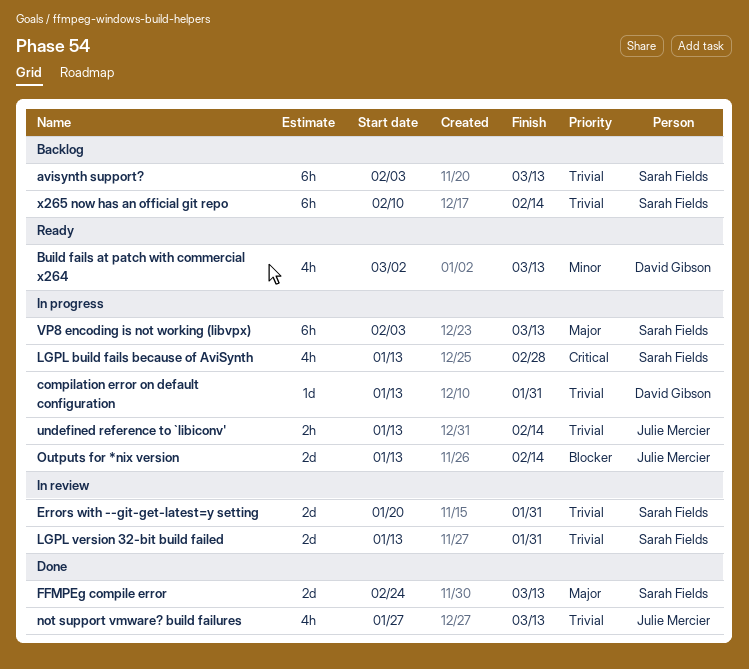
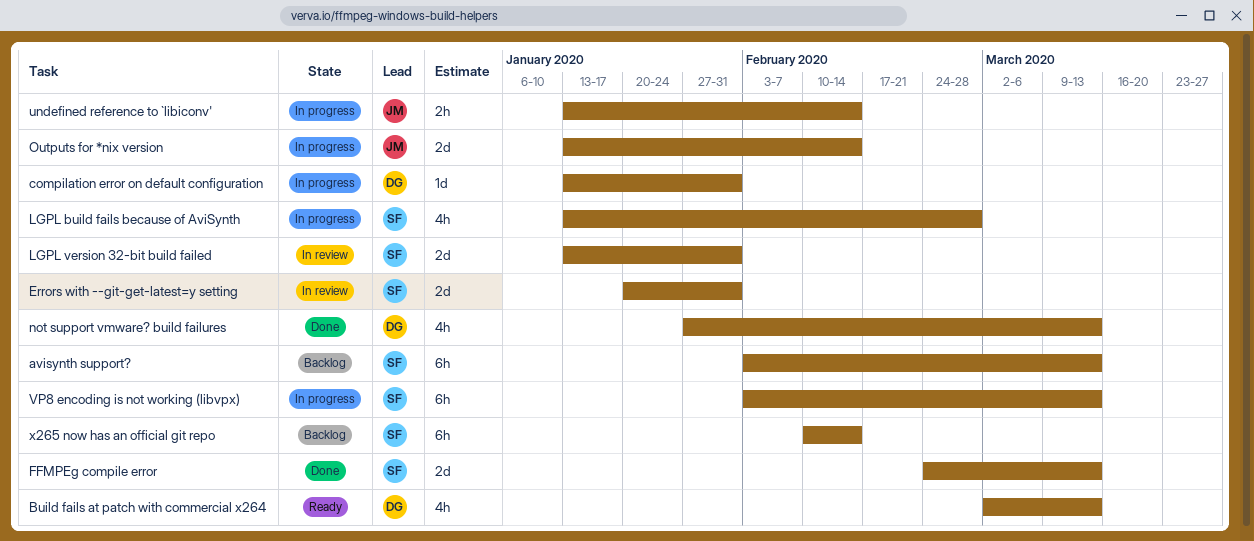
not support vmware? build failures, owner: Julie Mercier -> David Gibson

